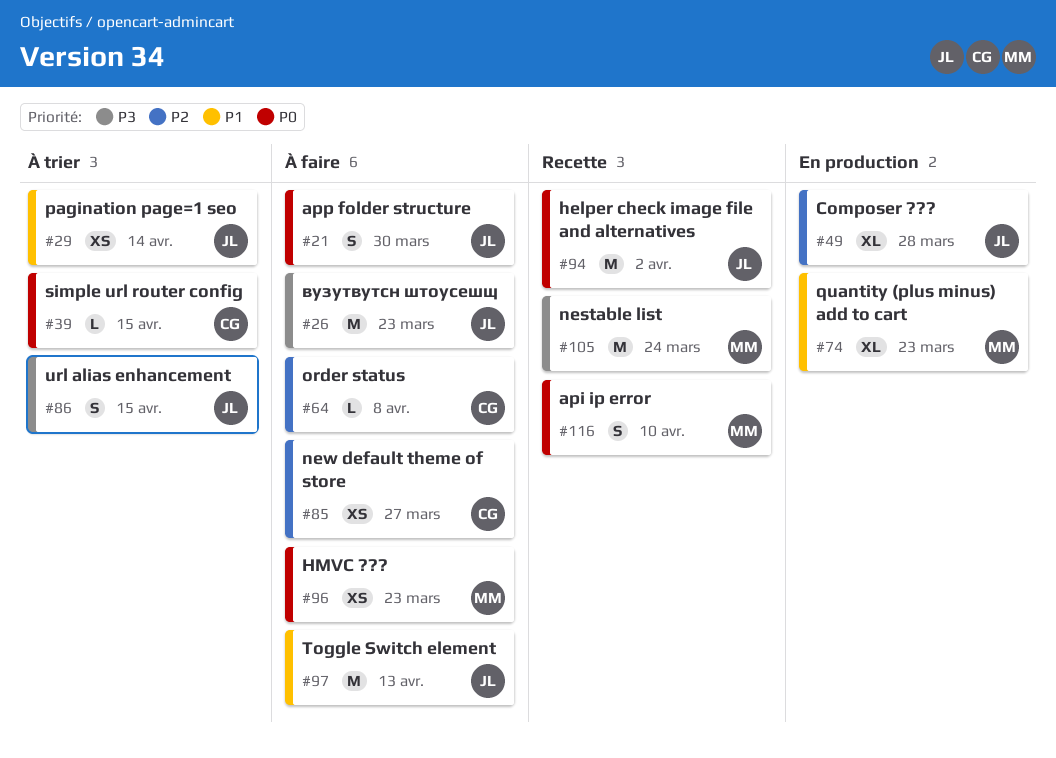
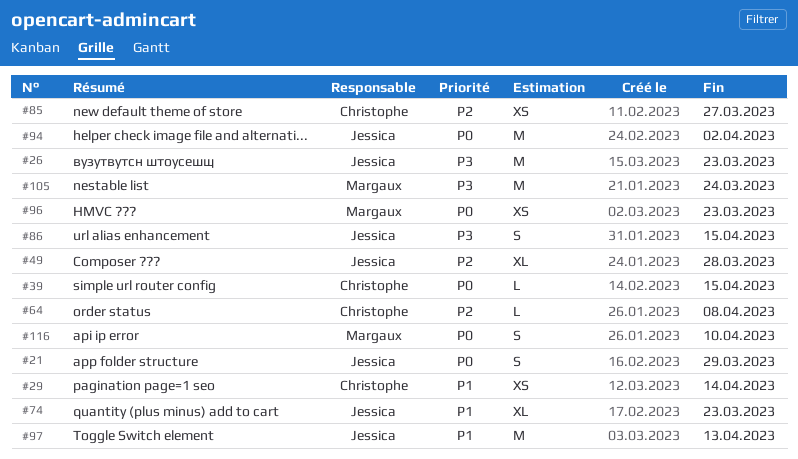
#21, due: Mar 30 -> Mar 29
#29, owner: Jessica -> Christophe
#74, owner: Margaux -> Jessica

